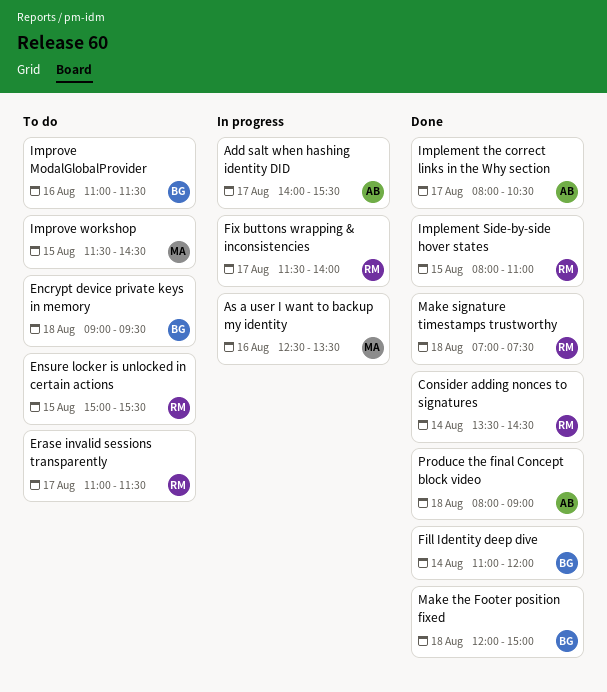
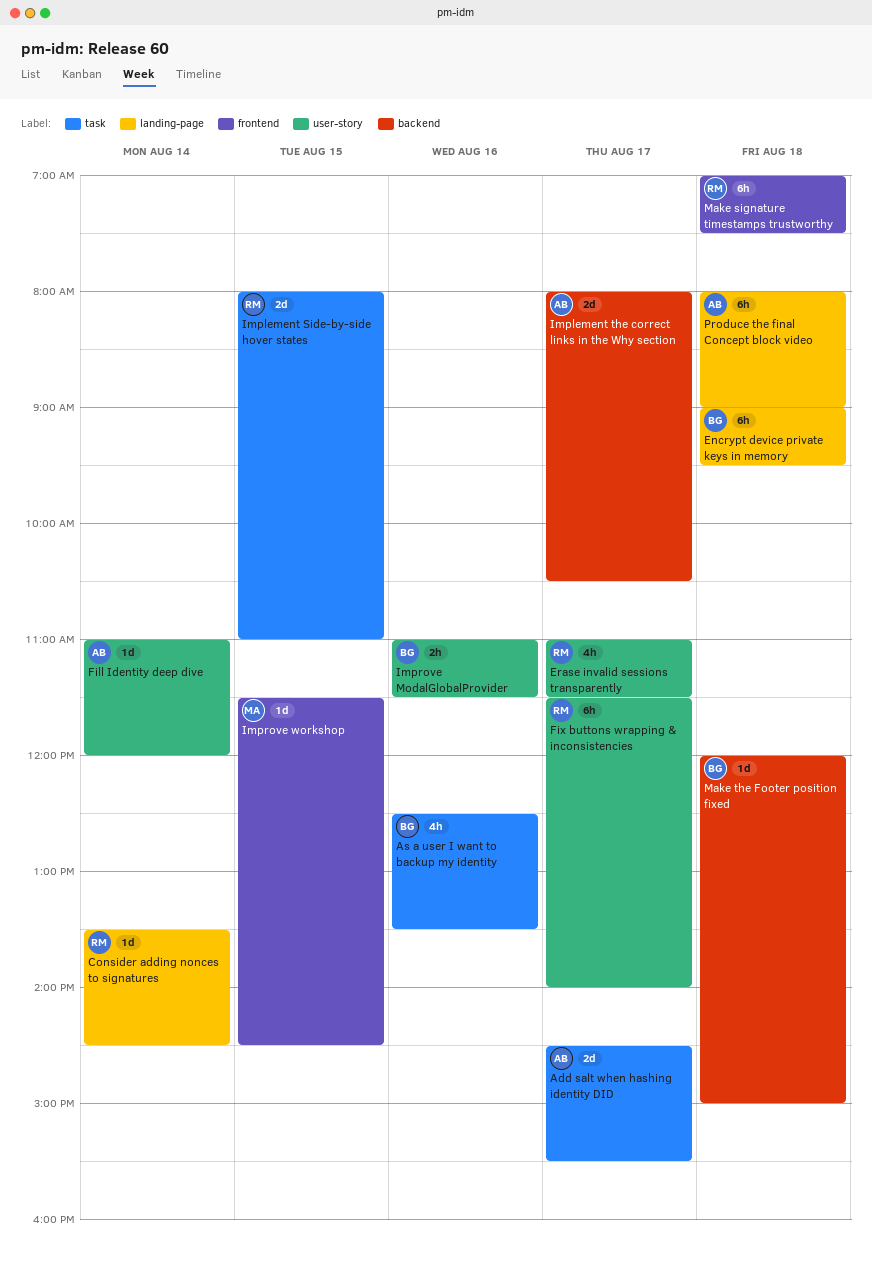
Add salt when hashing identity DID, begins: 14:00 -> 14:30
As a user I want to backup my identity, owner: MA -> BG
Ensure locker is unlocked in certain actions: present -> none
Fill Identity deep dive, owner: BG -> AB

